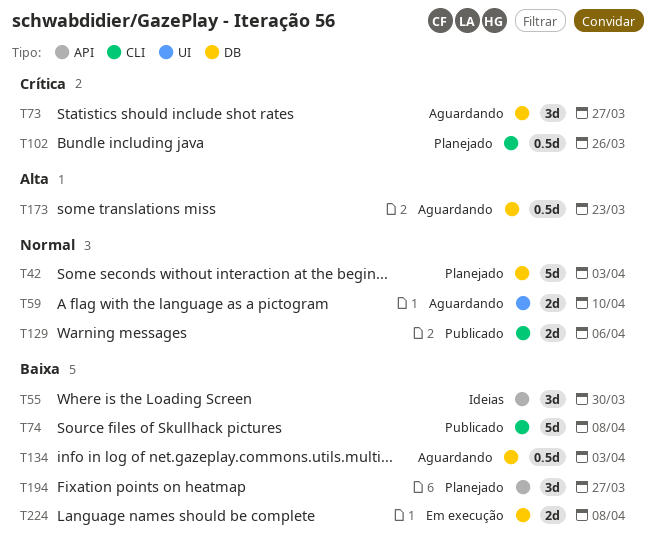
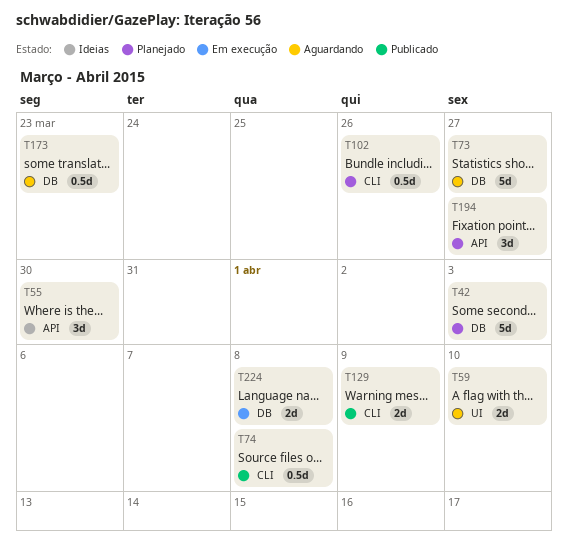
T73, estimate: 3d -> 5d
T74, estimate: 5d -> 0.5d
T129, due: Apr 6 -> Apr 9
T134: present -> none

